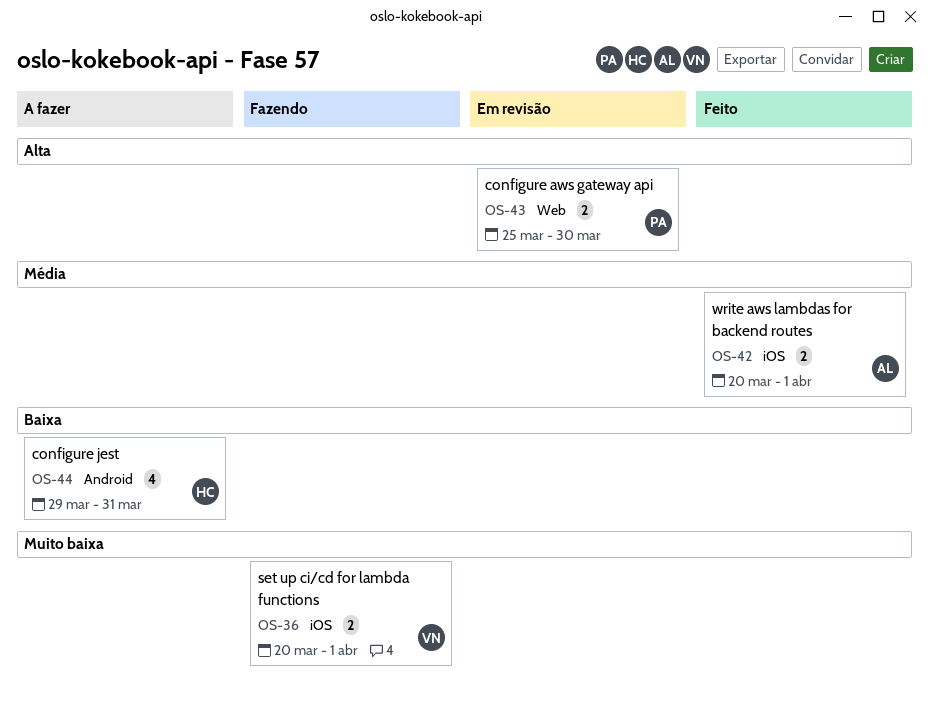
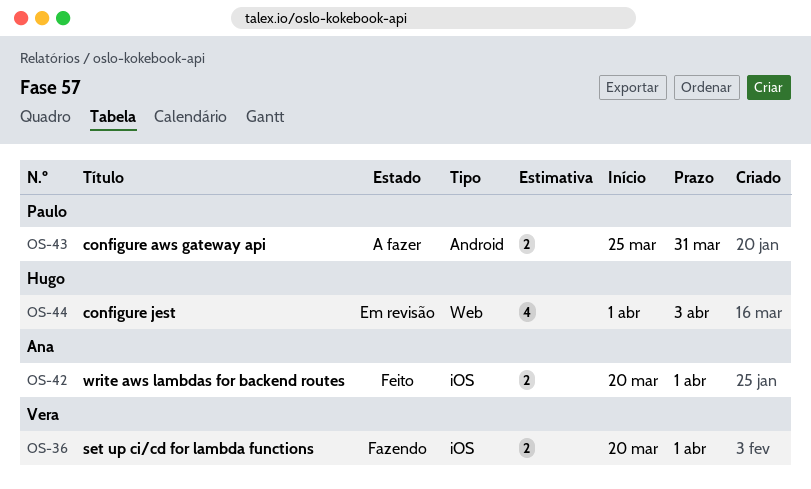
OS-43, status: Em revisão -> A fazer
OS-43, label: Web -> Android
OS-43, due: Mar 30 -> Mar 31
OS-44, status: A fazer -> Em revisão
OS-44, label: Android -> Web
OS-44, start: Mar 29 -> Apr 1
OS-44, due: Mar 31 -> Apr 3

